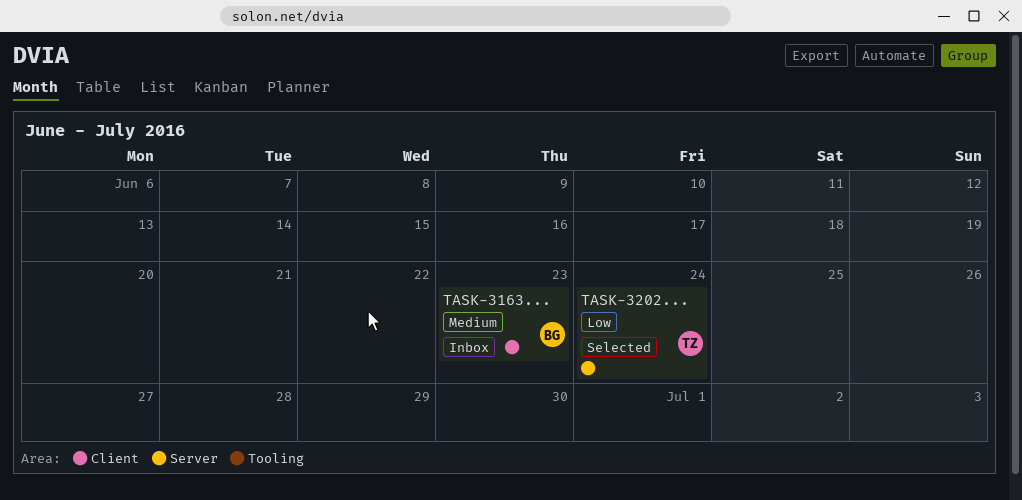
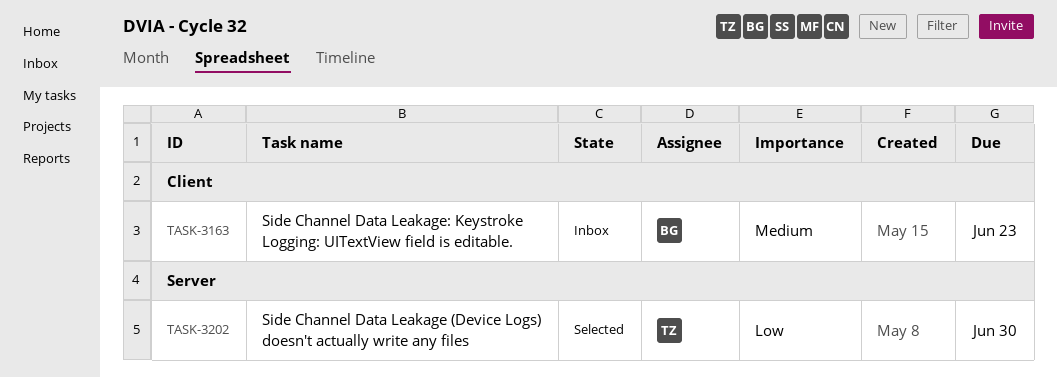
TASK-3202, due: Jun 24 -> Jun 30

